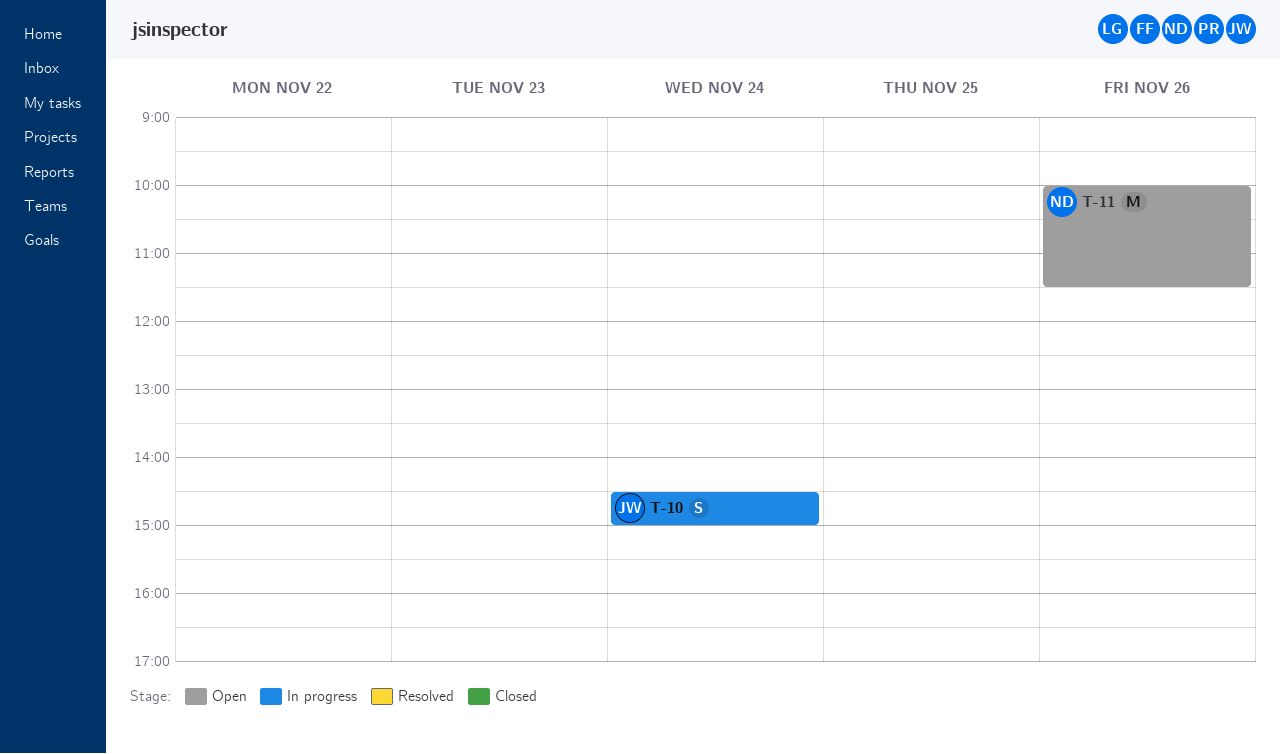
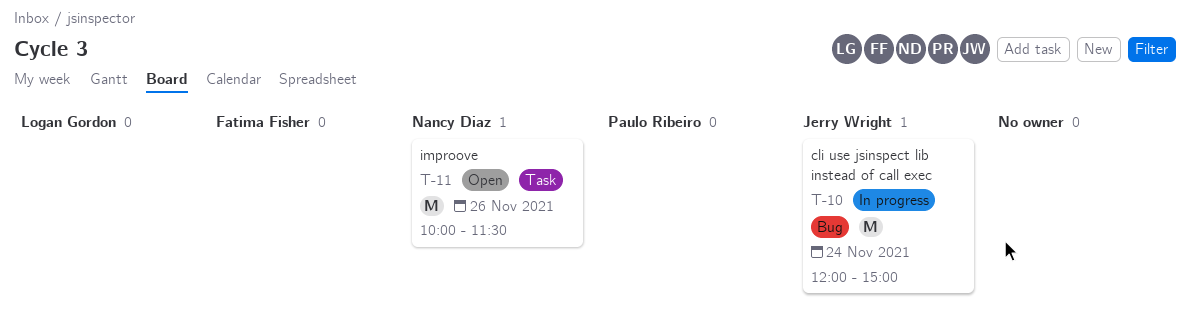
T-10, estimate: S -> M
T-10, begins: 14:30 -> 12:00

